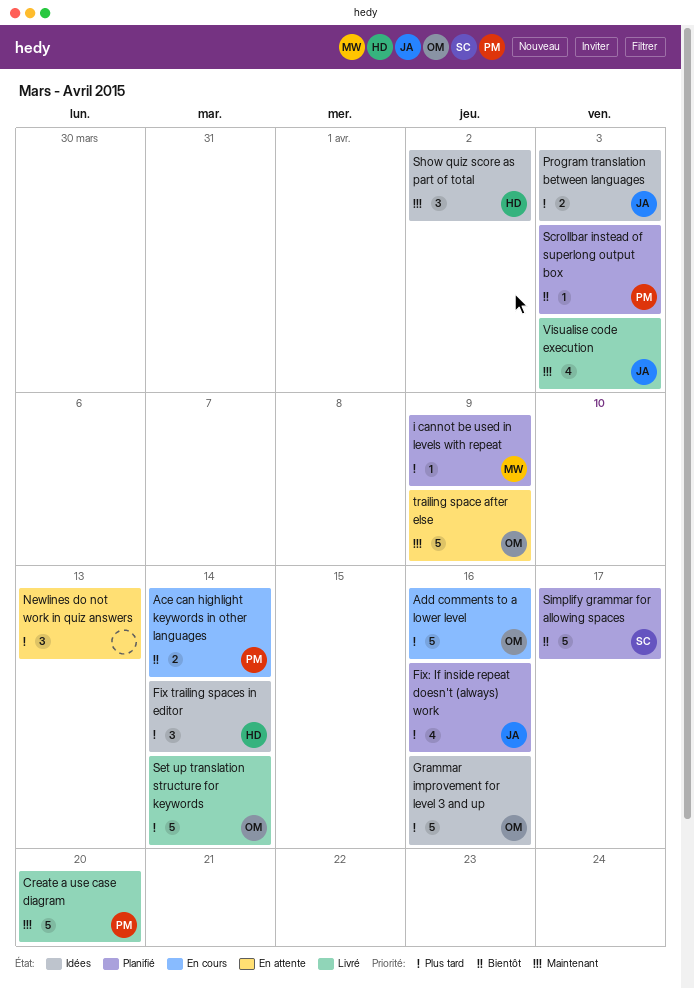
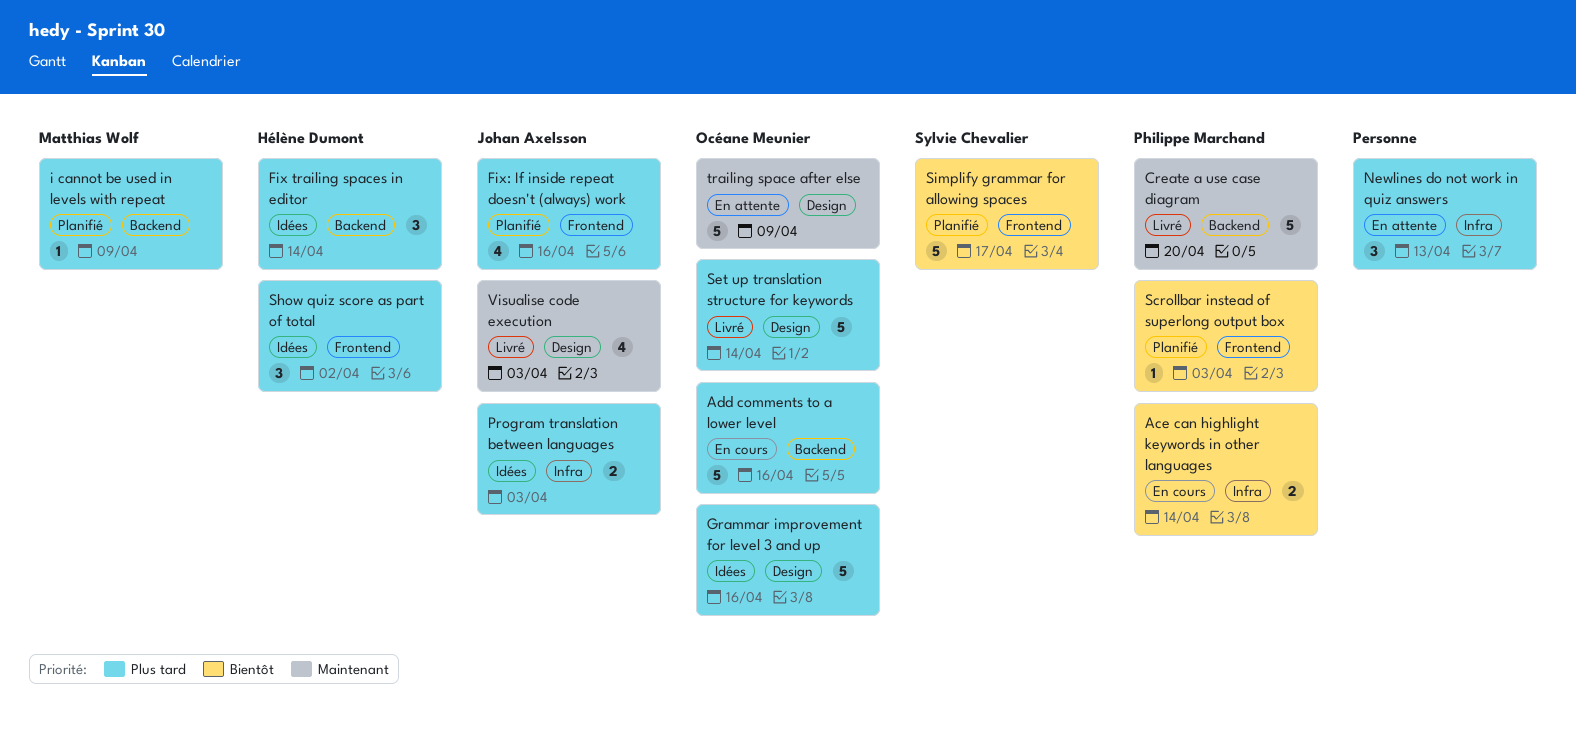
Show quiz score as part of total, priority: Maintenant -> Plus tard

